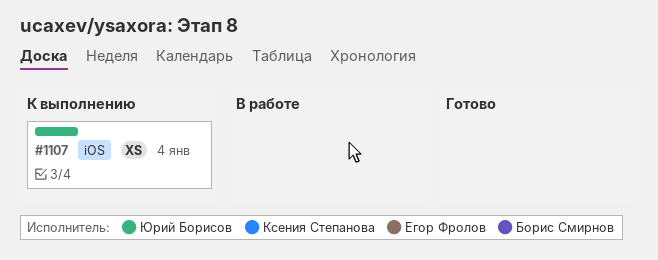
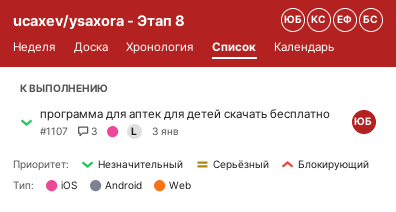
#1107, estimate: XS -> L
#1107, due: Jan 4 -> Jan 3

